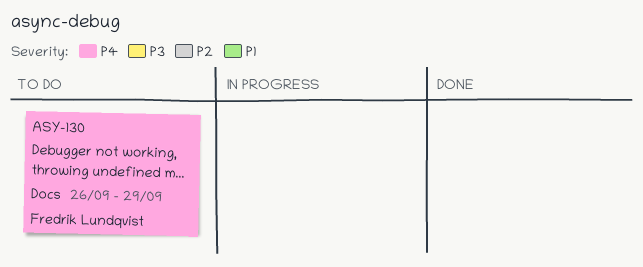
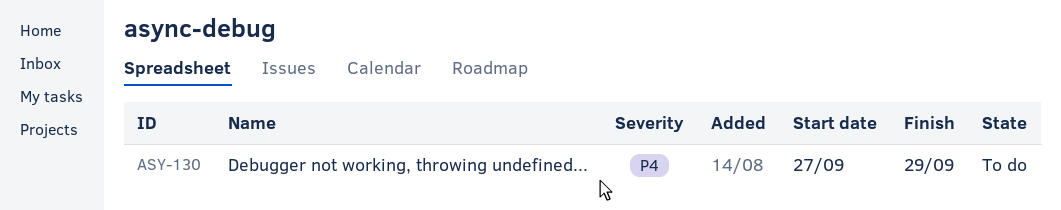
ASY-130, start: Sep 26 -> Sep 27

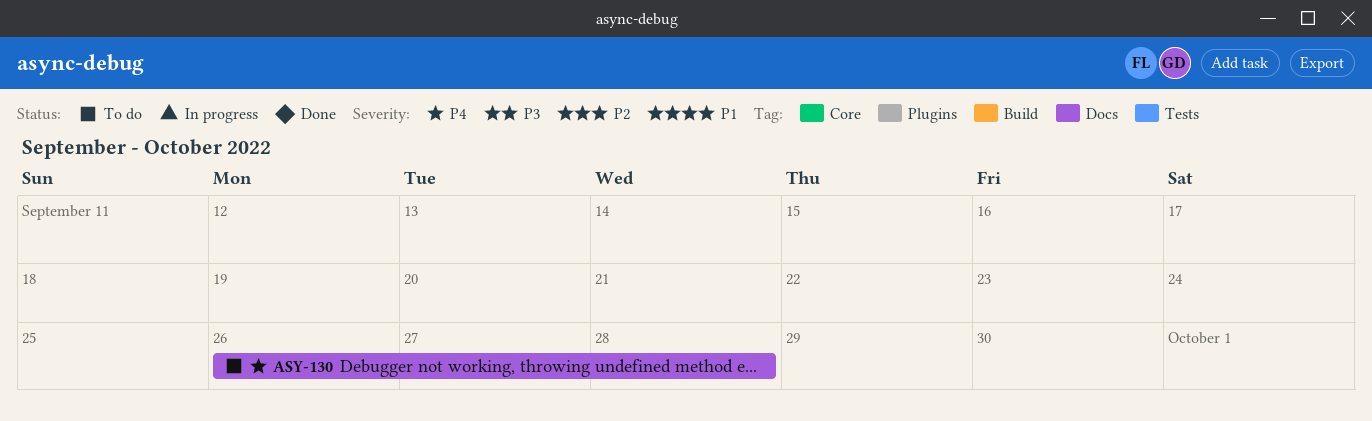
ASY-130, start: Sep 27 -> Sep 26
ASY-130, due: Sep 29 -> Sep 28

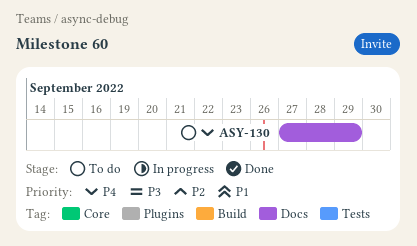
ASY-130, start: Sep 26 -> Sep 27
ASY-130, due: Sep 28 -> Sep 29

